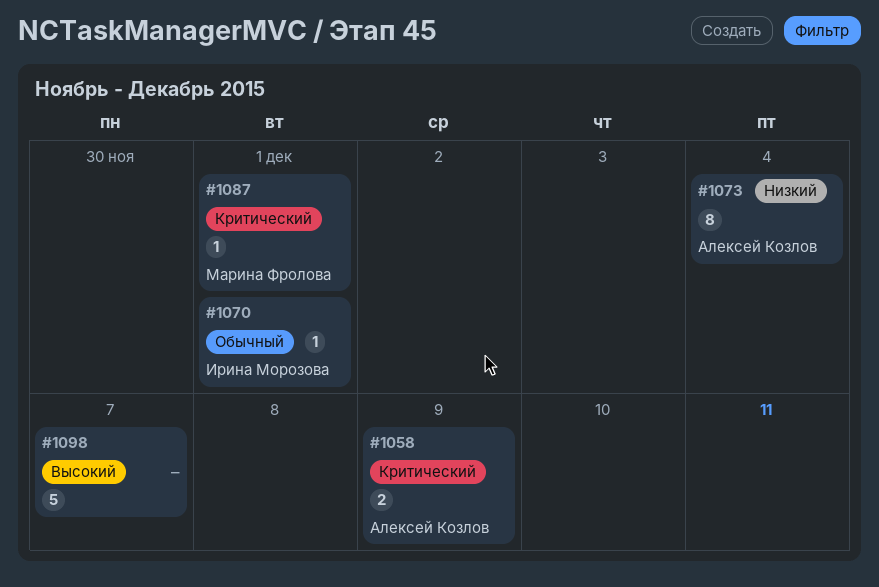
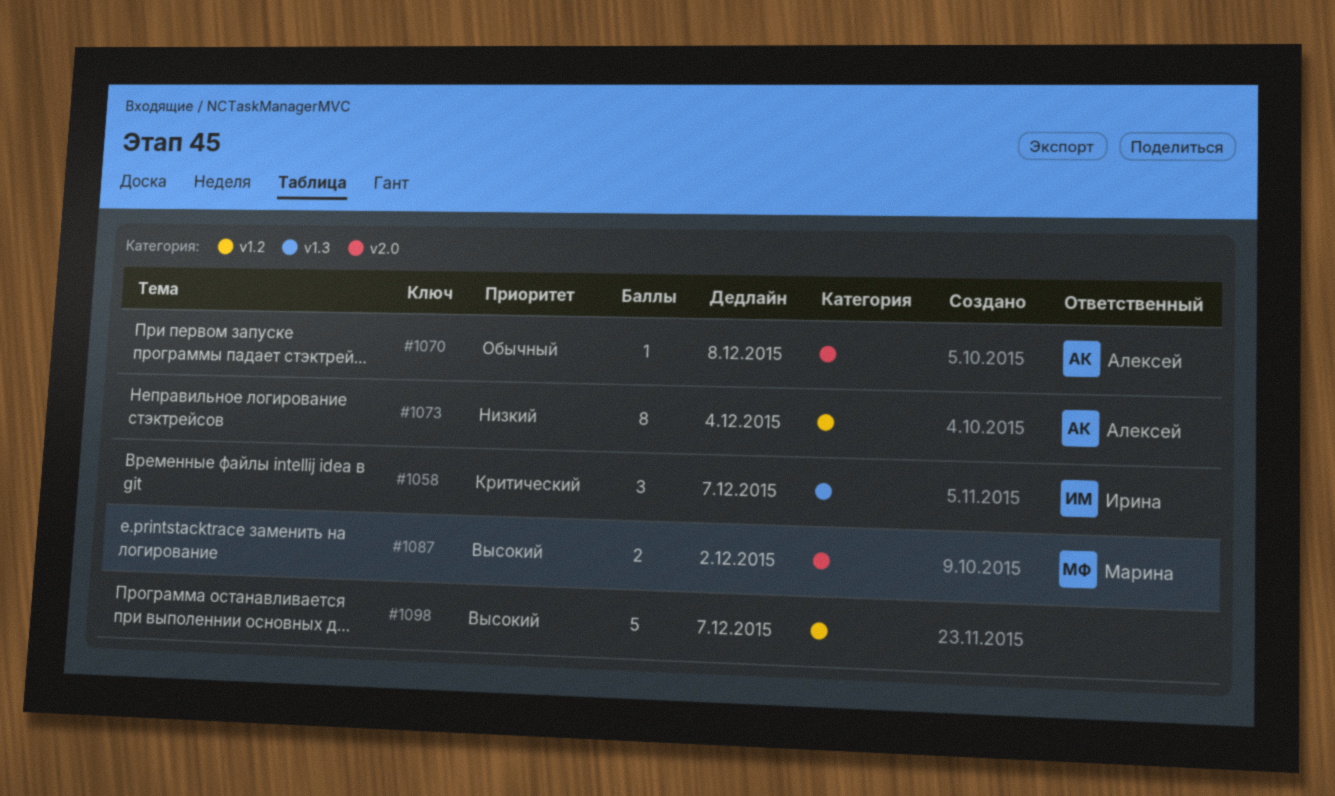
#1058, owner: Алексей Козлов -> Ирина Морозова
#1058, estimate: 2 -> 3
#1058, due: Dec 9 -> Dec 7
#1070, owner: Ирина Морозова -> Алексей Козлов
#1070, due: Dec 1 -> Dec 8
#1087, priority: Критический -> Высокий
#1087, estimate: 1 -> 2
#1087, due: Dec 1 -> Dec 2

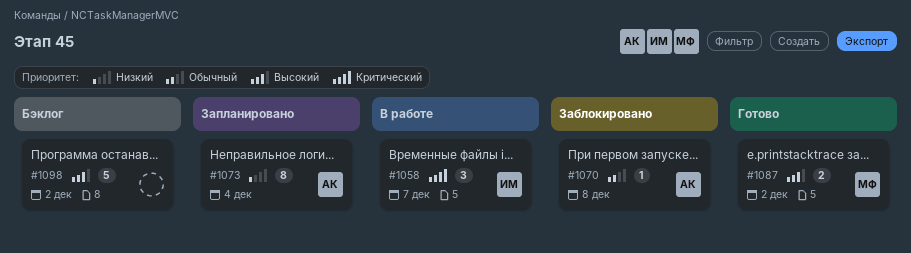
#1098, due: Dec 7 -> Dec 2

